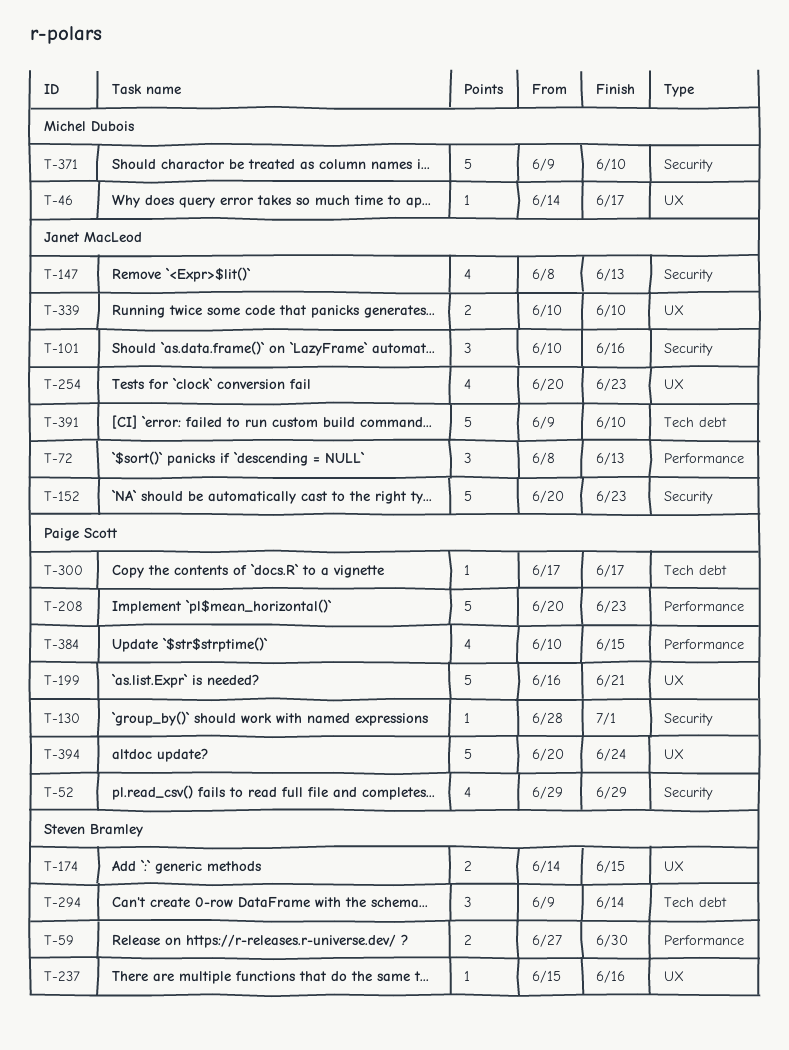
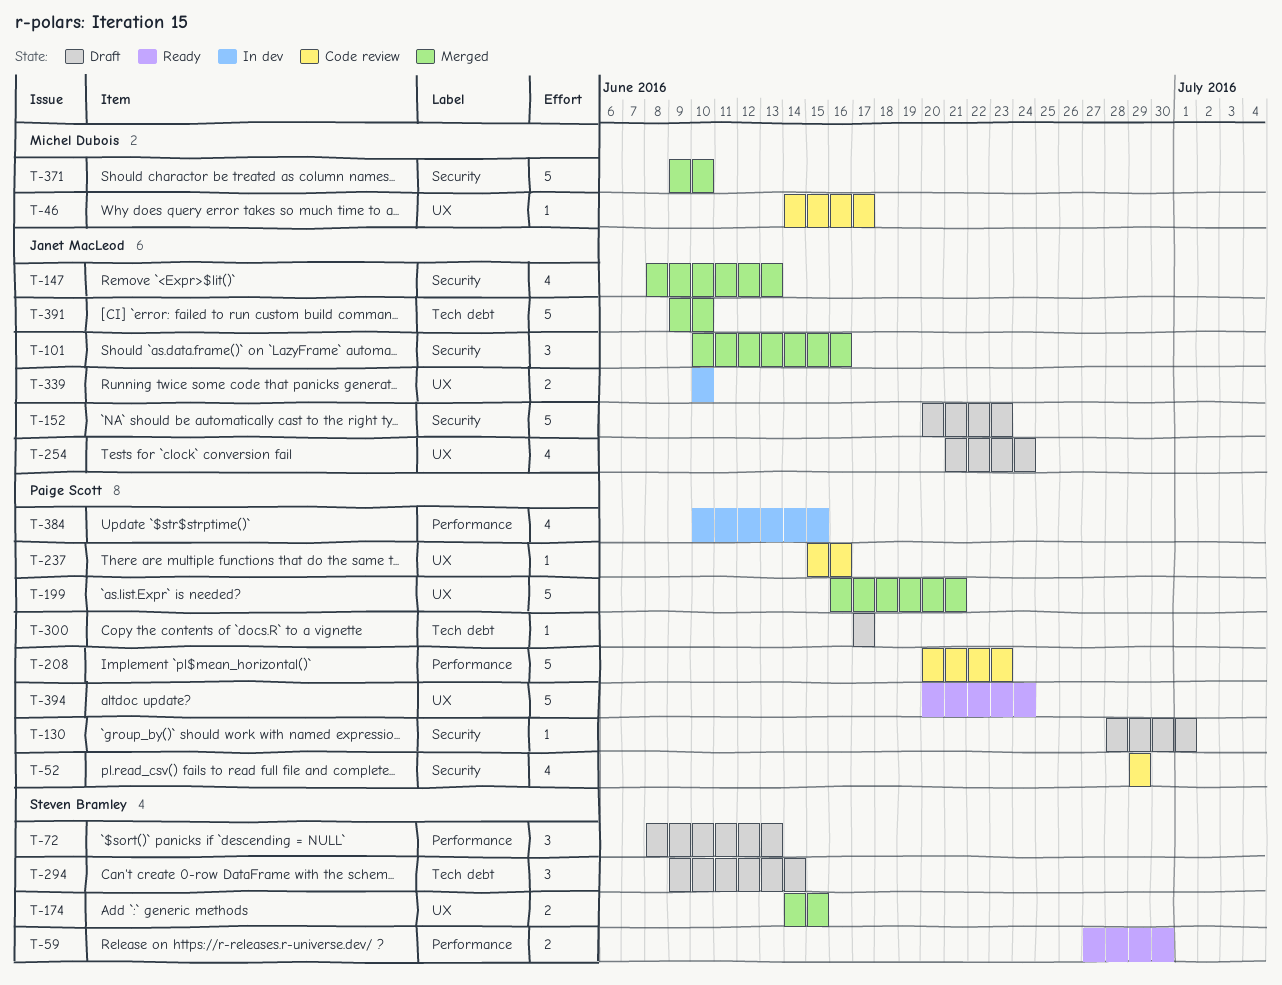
T-72, owner: Janet MacLeod -> Steven Bramley
T-237, owner: Steven Bramley -> Paige Scott
T-254, start: Jun 20 -> Jun 21
T-254, due: Jun 23 -> Jun 24

